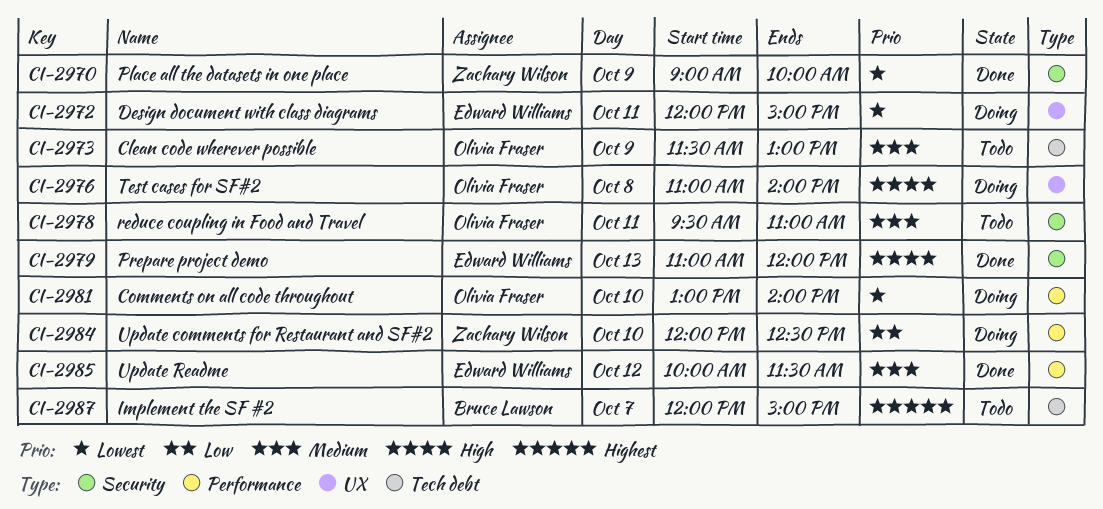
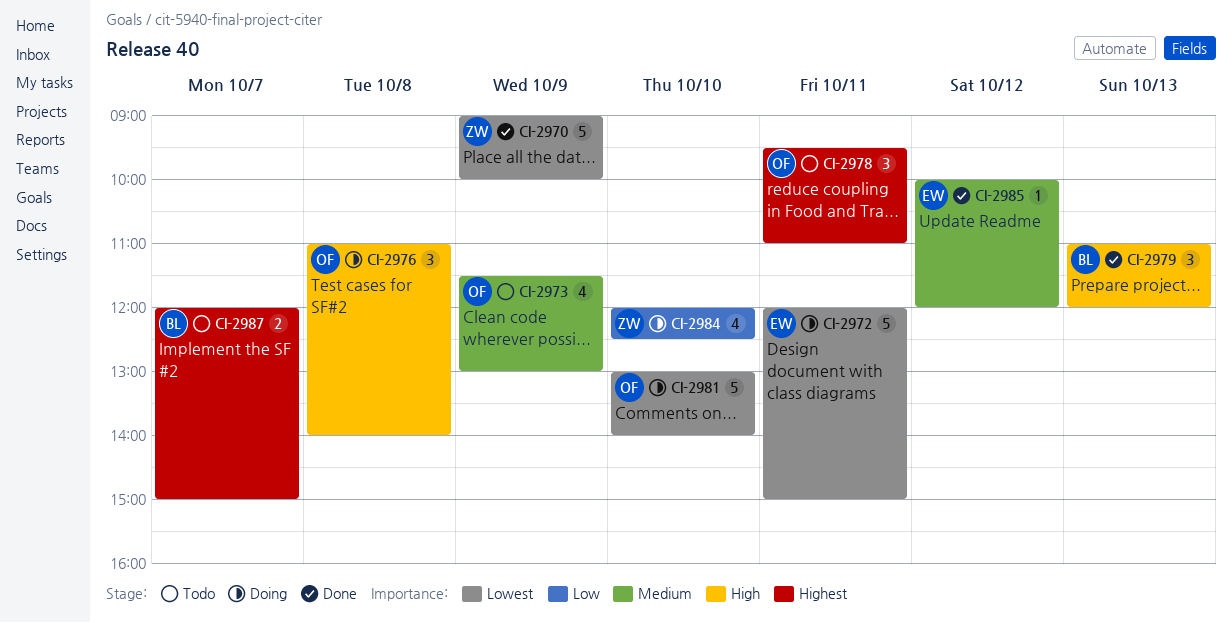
CI-2978, priority: Medium -> Highest
CI-2979, owner: Edward Williams -> Bruce Lawson
CI-2985, ends: 11:30 -> 12:00

